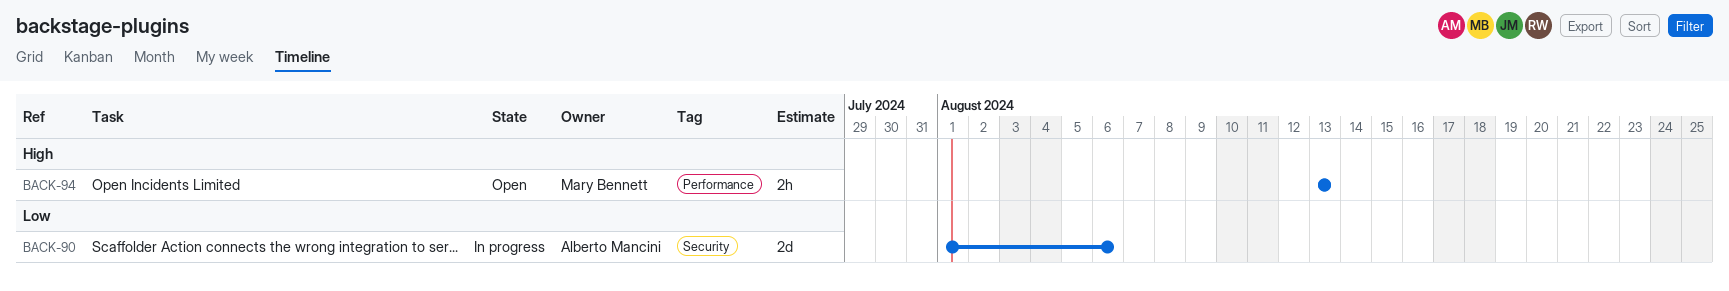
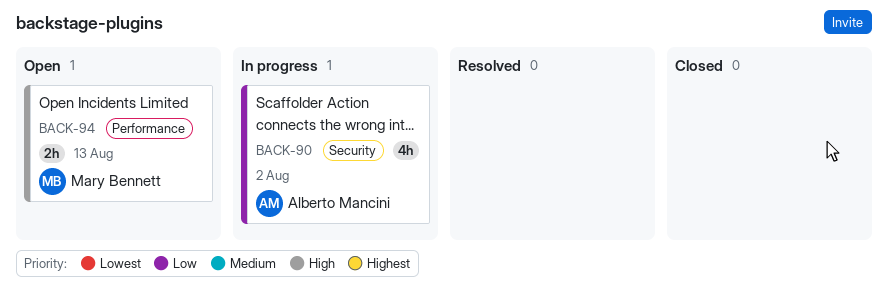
BACK-90, estimate: 2d -> 4h
BACK-90, due: Aug 6 -> Aug 2

